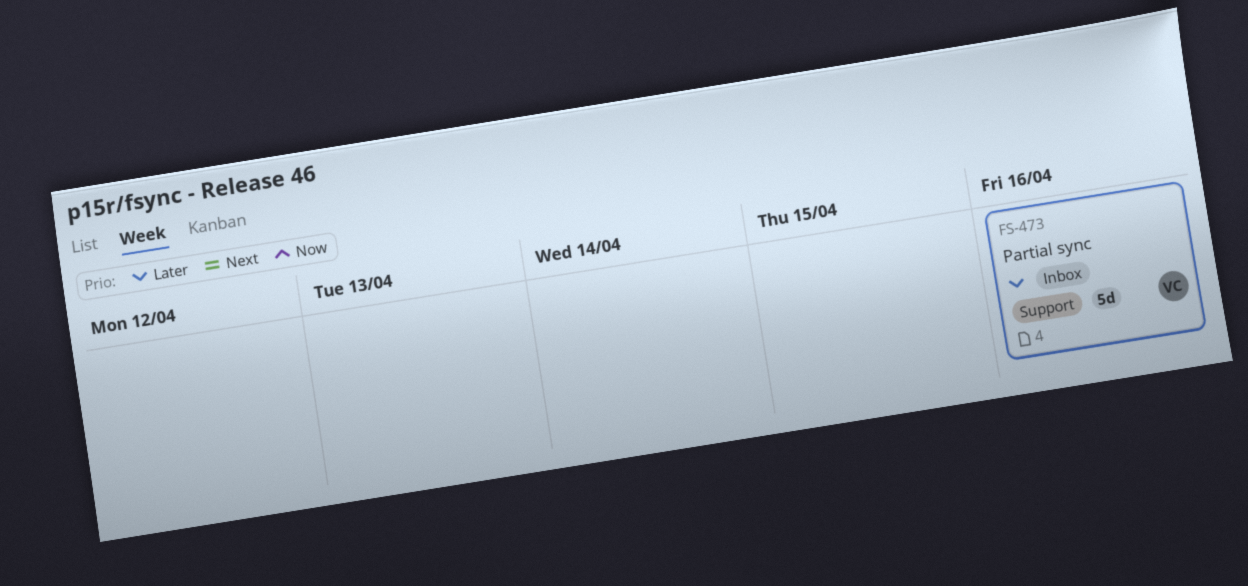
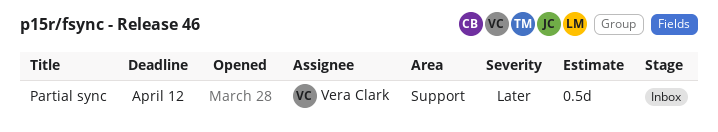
Partial sync, estimate: 5d -> 0.5d
Partial sync, due: Apr 16 -> Apr 12

